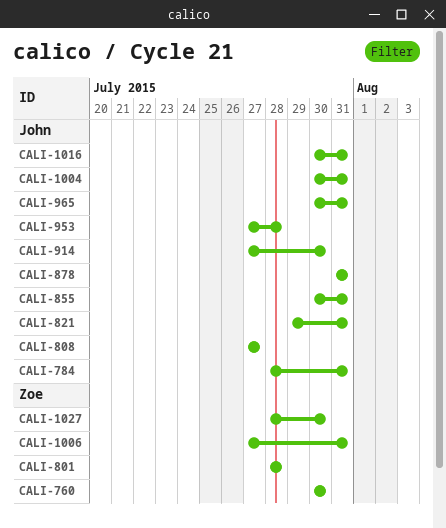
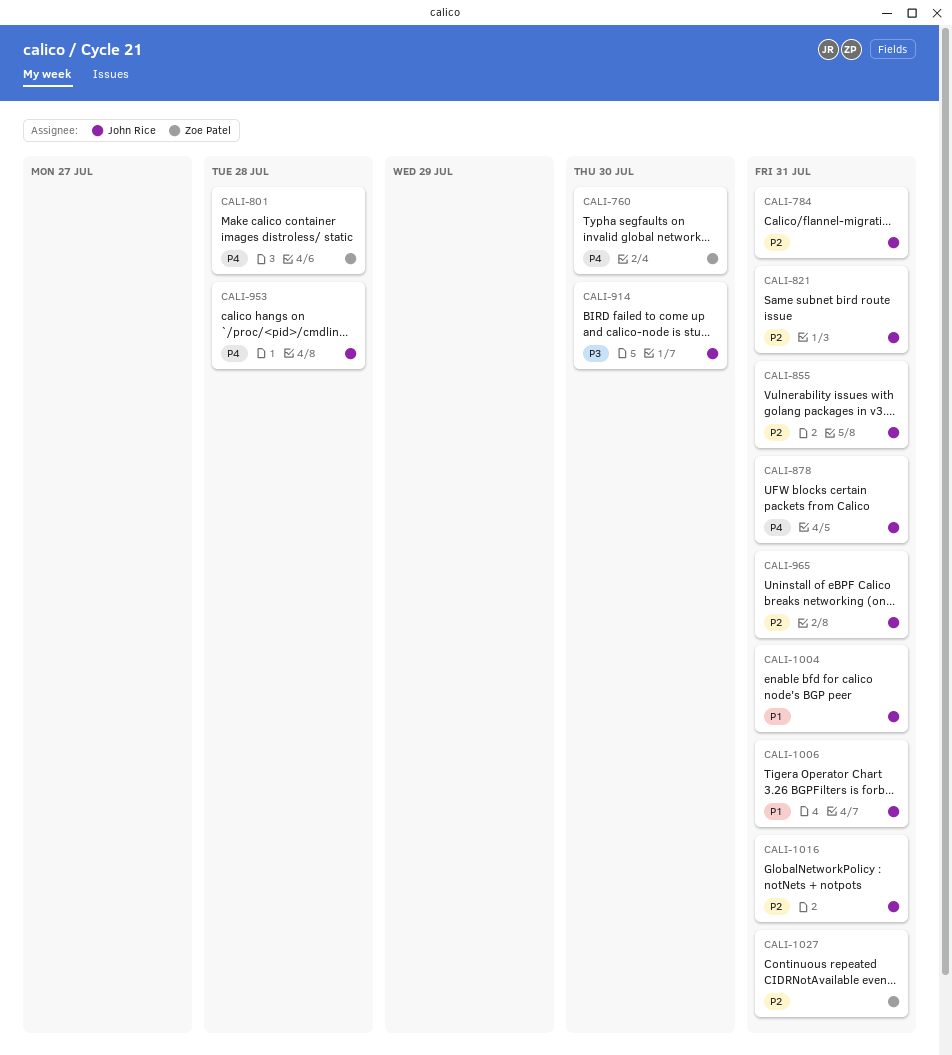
CALI-808: present -> none
CALI-1006, owner: Zoe Patel -> John Rice
CALI-1027, due: Jul 30 -> Jul 31

